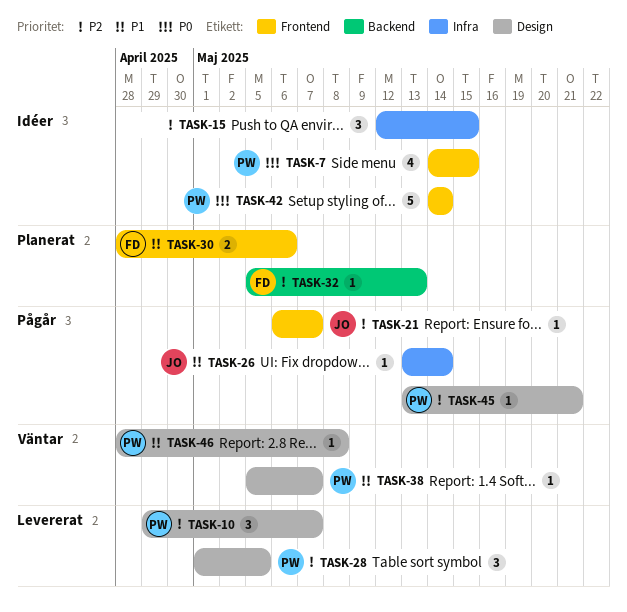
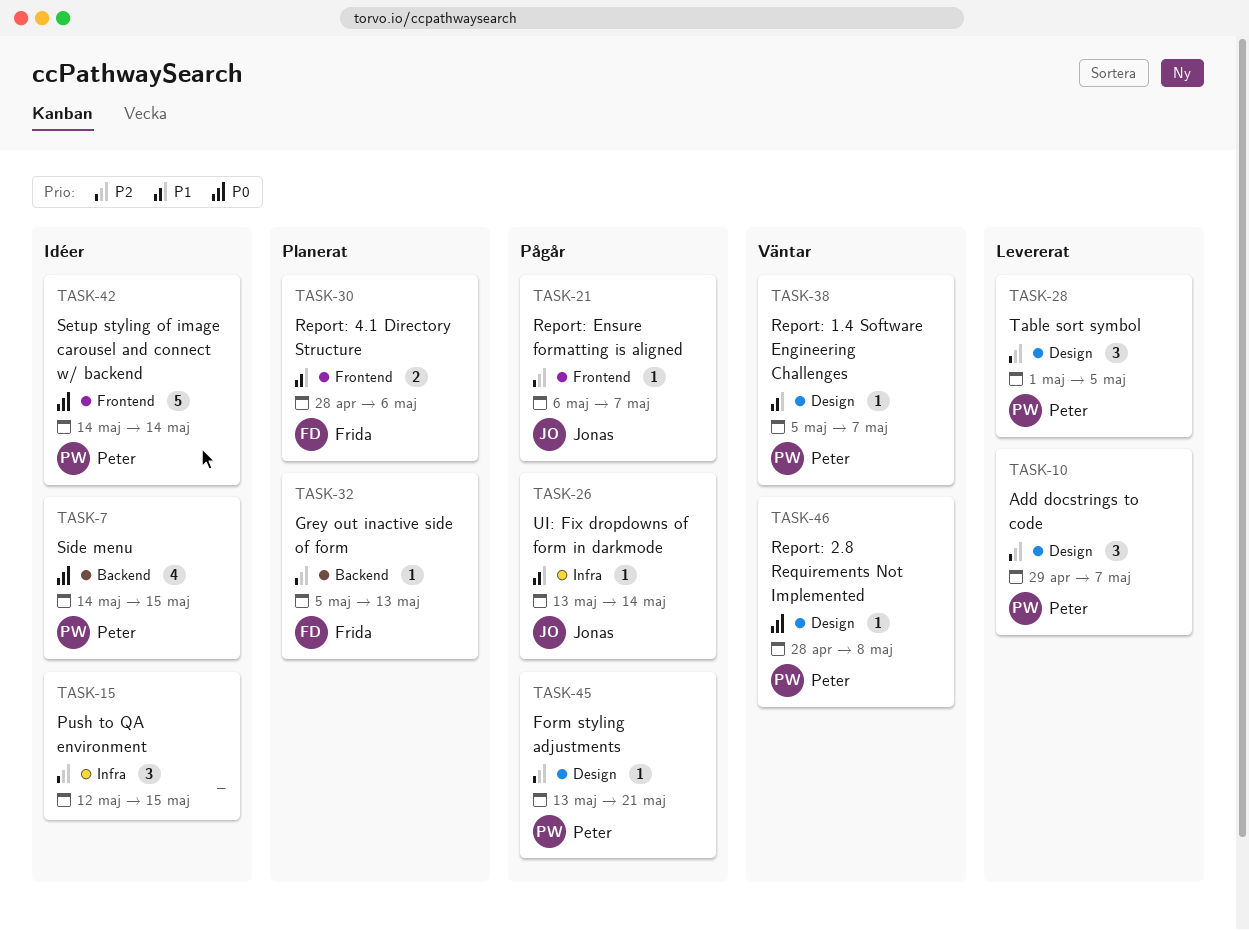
TASK-7, label: Frontend -> Backend
TASK-46, priority: P1 -> P0

